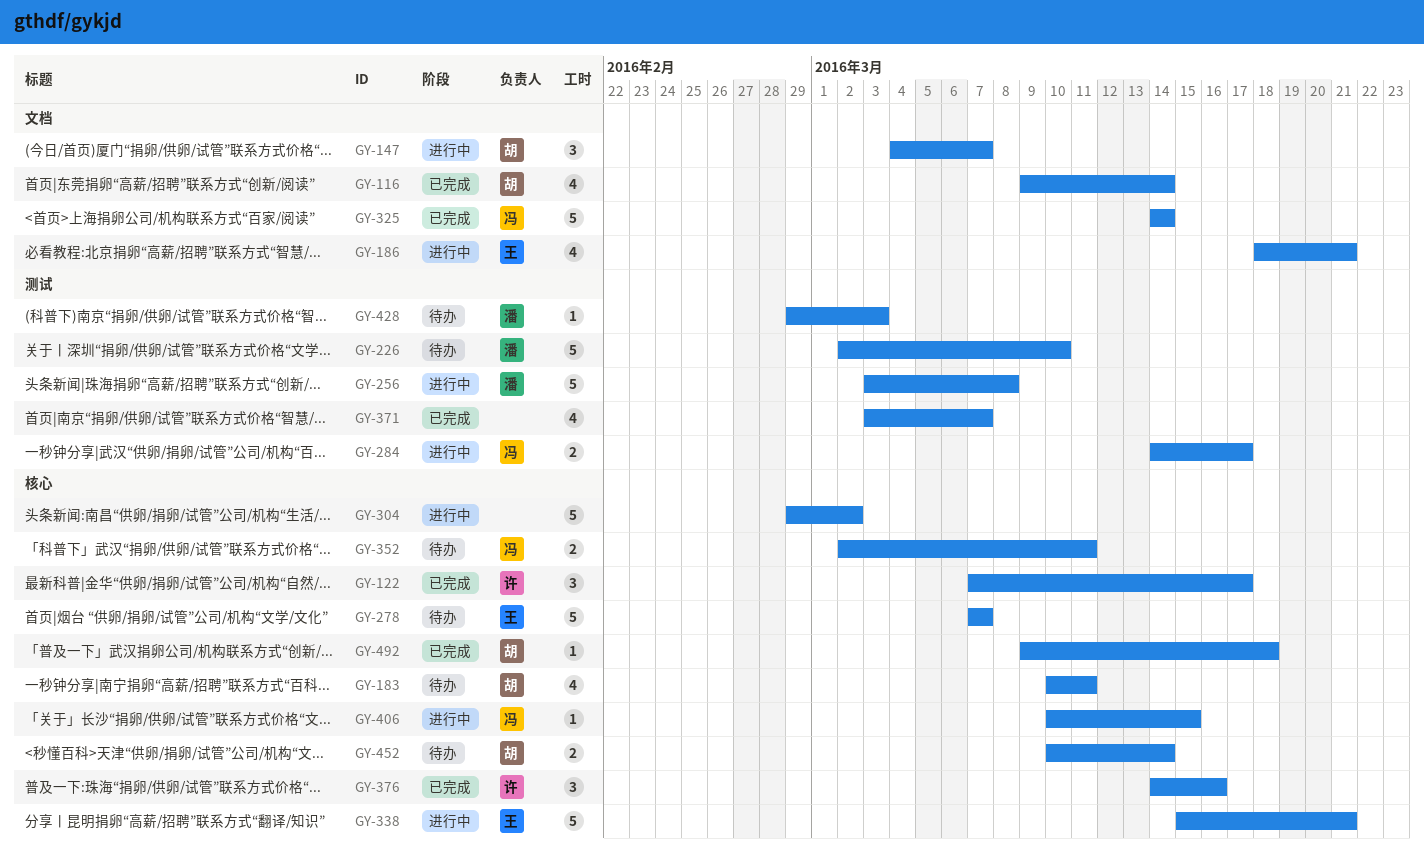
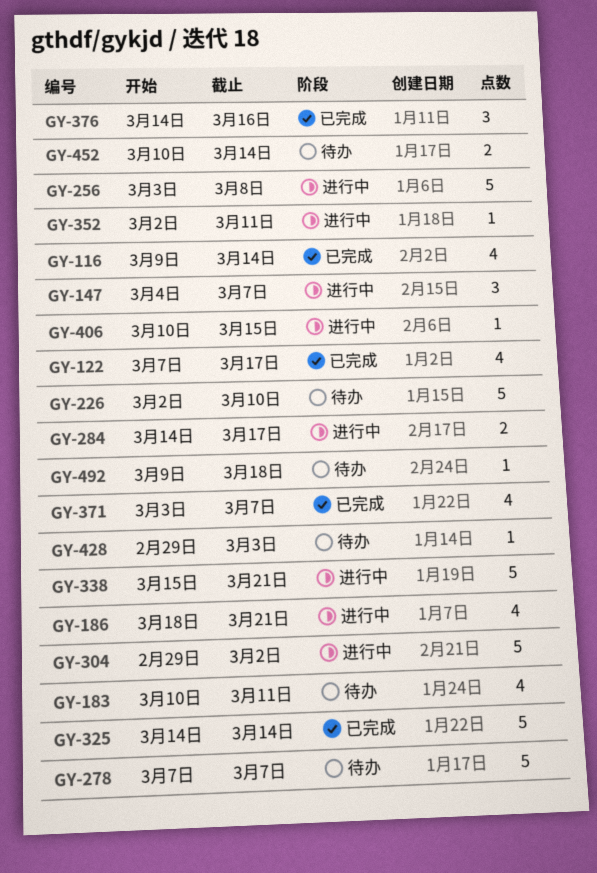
GY-122, estimate: 3 -> 4
GY-352, status: 待办 -> 进行中
GY-352, estimate: 2 -> 1
GY-492, status: 已完成 -> 待办

